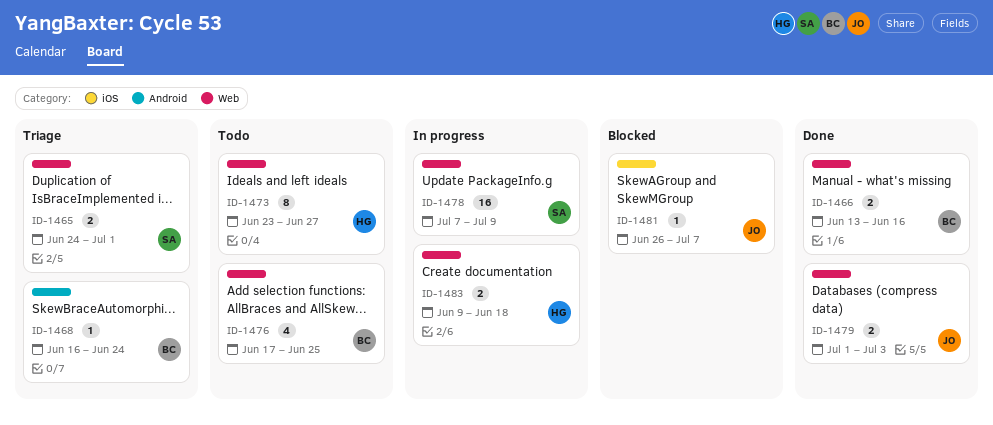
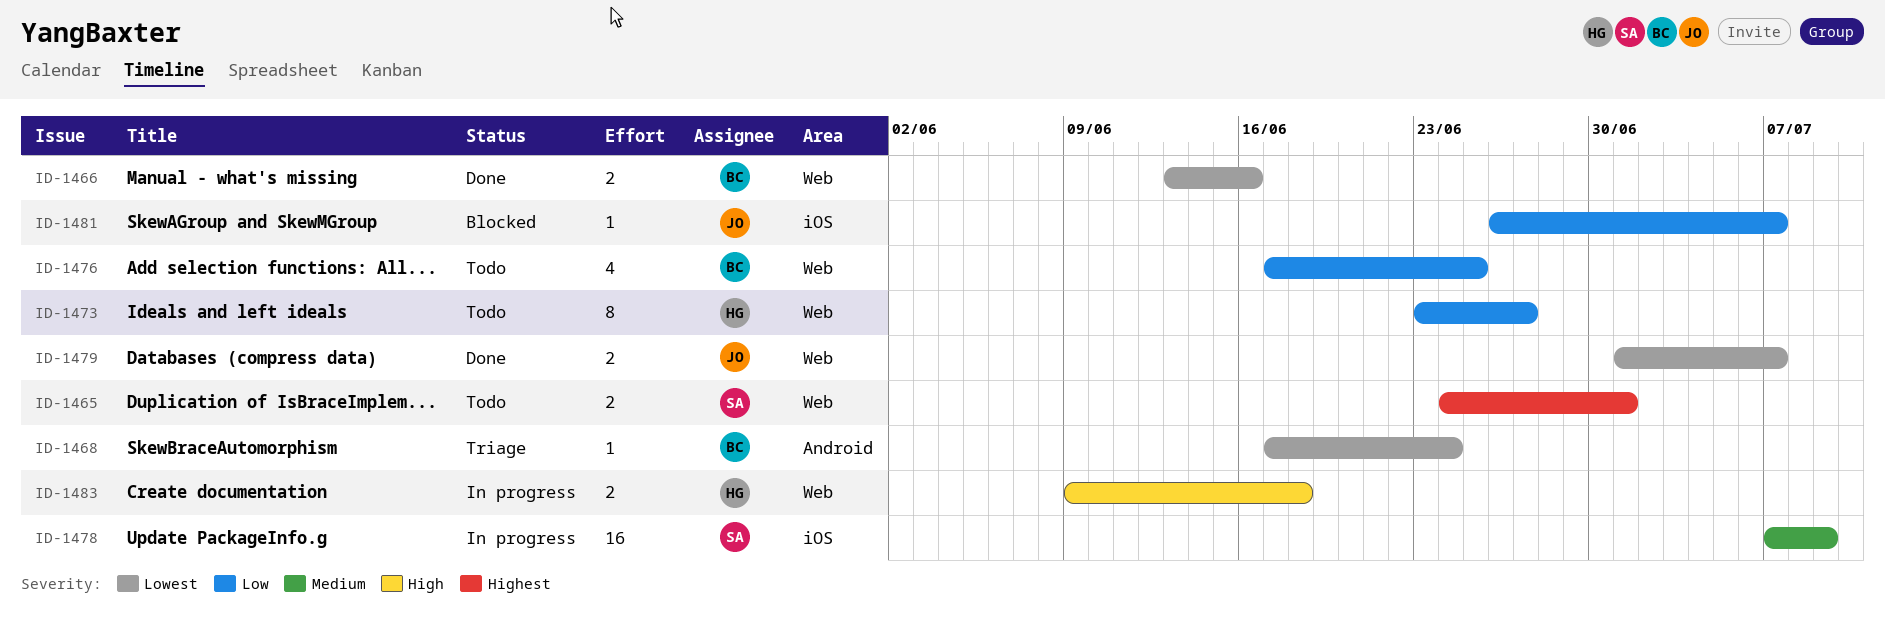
ID-1465, status: Triage -> Todo
ID-1468, start: Jun 16 -> Jun 17
ID-1478, label: Web -> iOS
ID-1479, due: Jul 3 -> Jul 7

